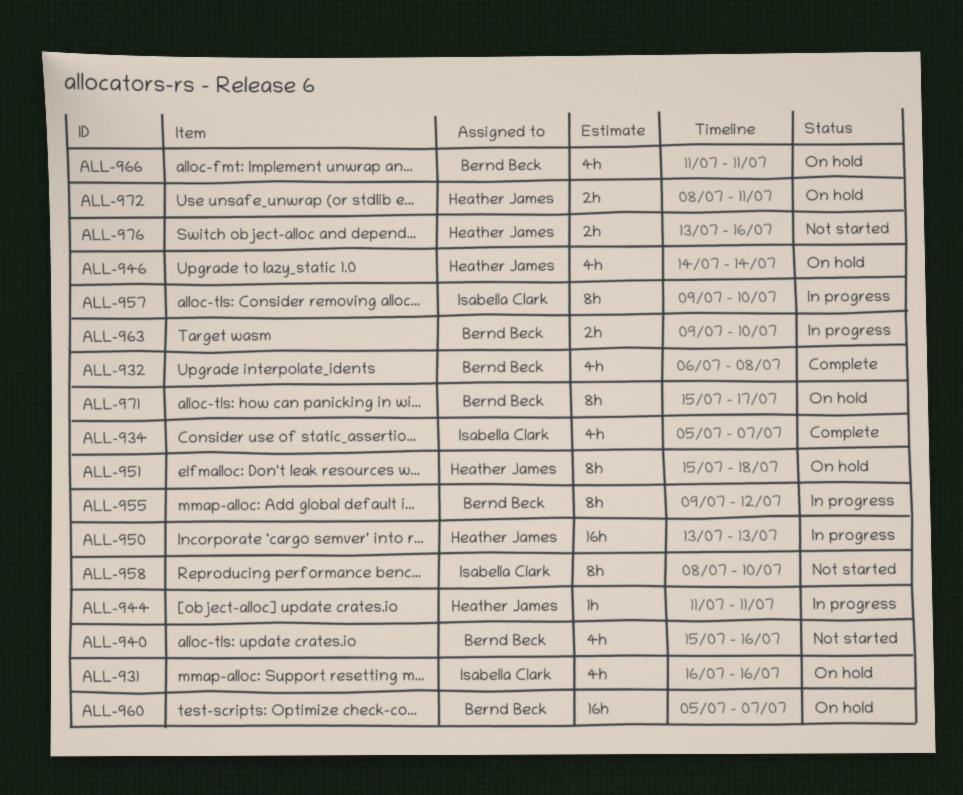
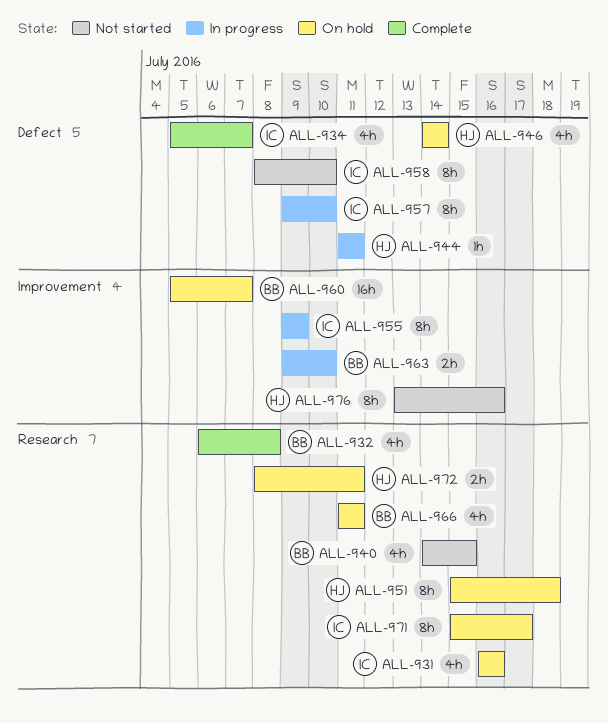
ALL-940, start: Jul 15 -> Jul 14
ALL-940, due: Jul 16 -> Jul 15
ALL-950: present -> none
ALL-955, owner: Bernd Beck -> Isabella Clark
ALL-955, due: Jul 12 -> Jul 9
ALL-971, owner: Bernd Beck -> Isabella Clark
ALL-976, estimate: 2h -> 8h

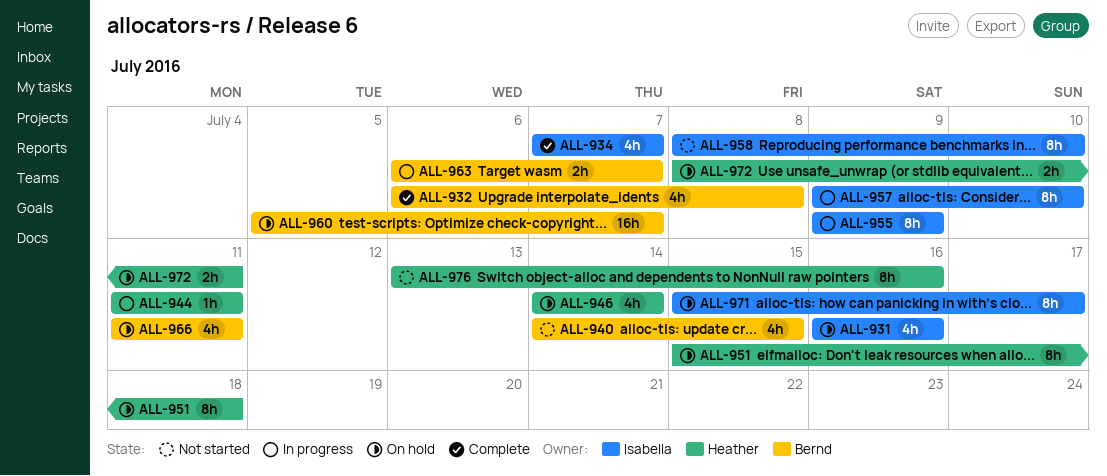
ALL-934, start: Jul 5 -> Jul 7
ALL-963, start: Jul 9 -> Jul 6
ALL-963, due: Jul 10 -> Jul 7

